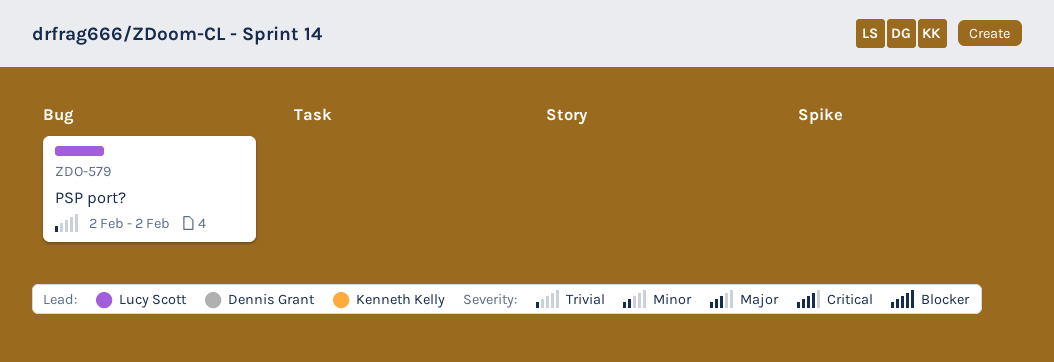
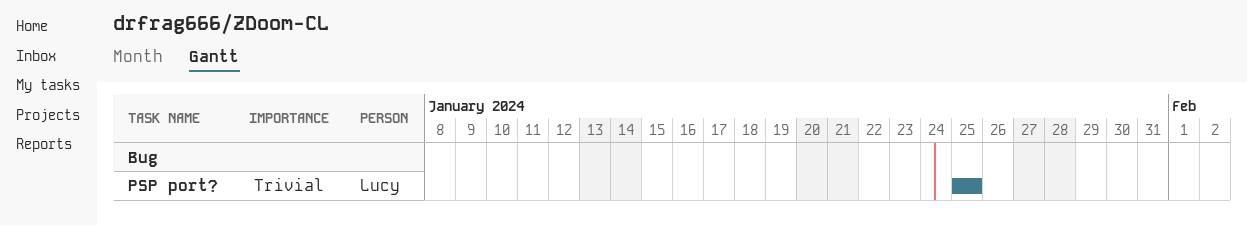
PSP port?, start: Feb 2 -> Jan 25
PSP port?, due: Feb 2 -> Jan 25

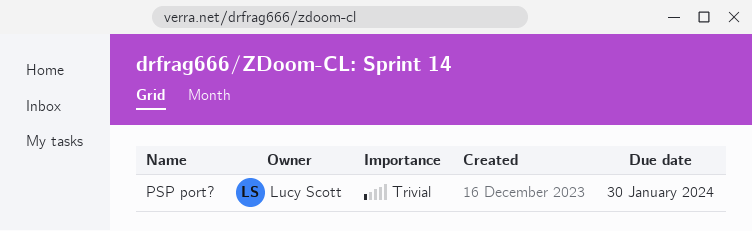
PSP port?, due: Jan 25 -> Jan 30

